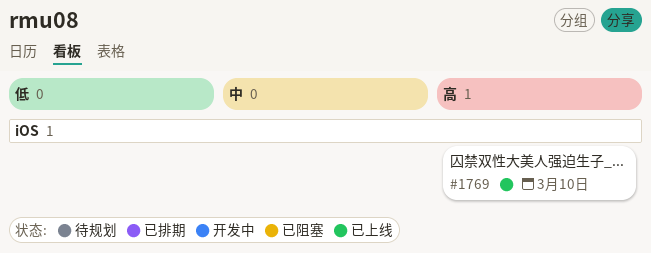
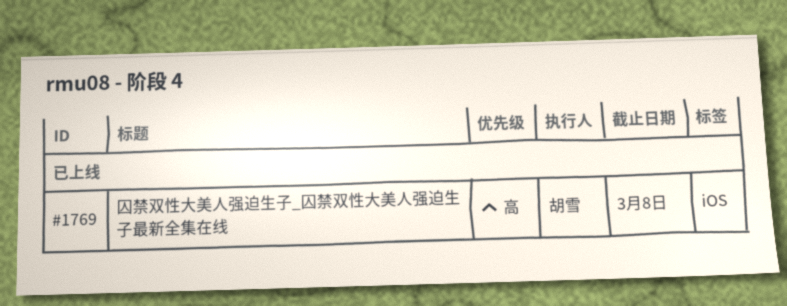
#1769, due: Mar 10 -> Mar 8

